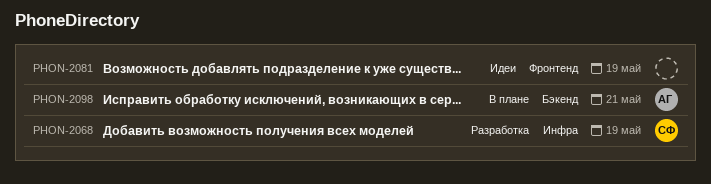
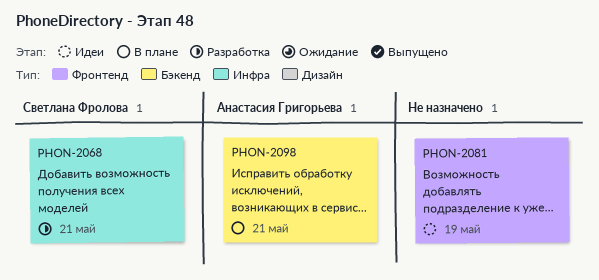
PHON-2068, due: May 19 -> May 21

